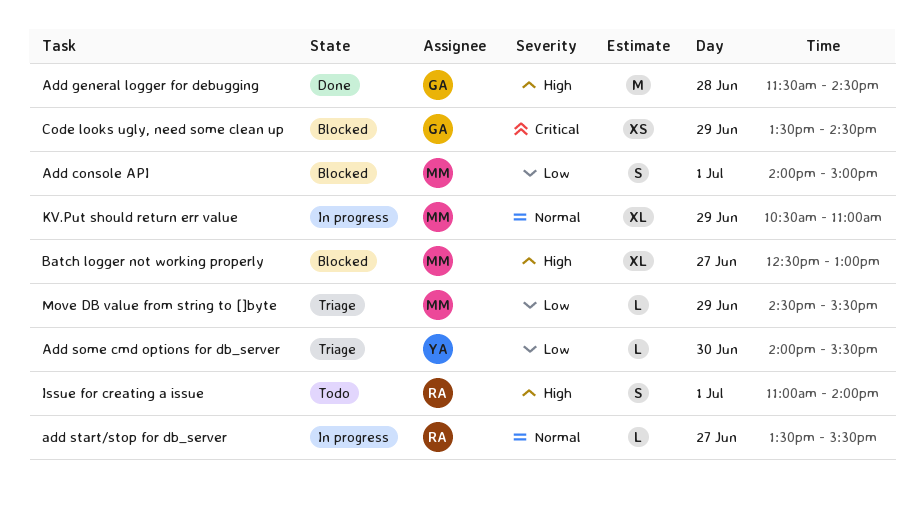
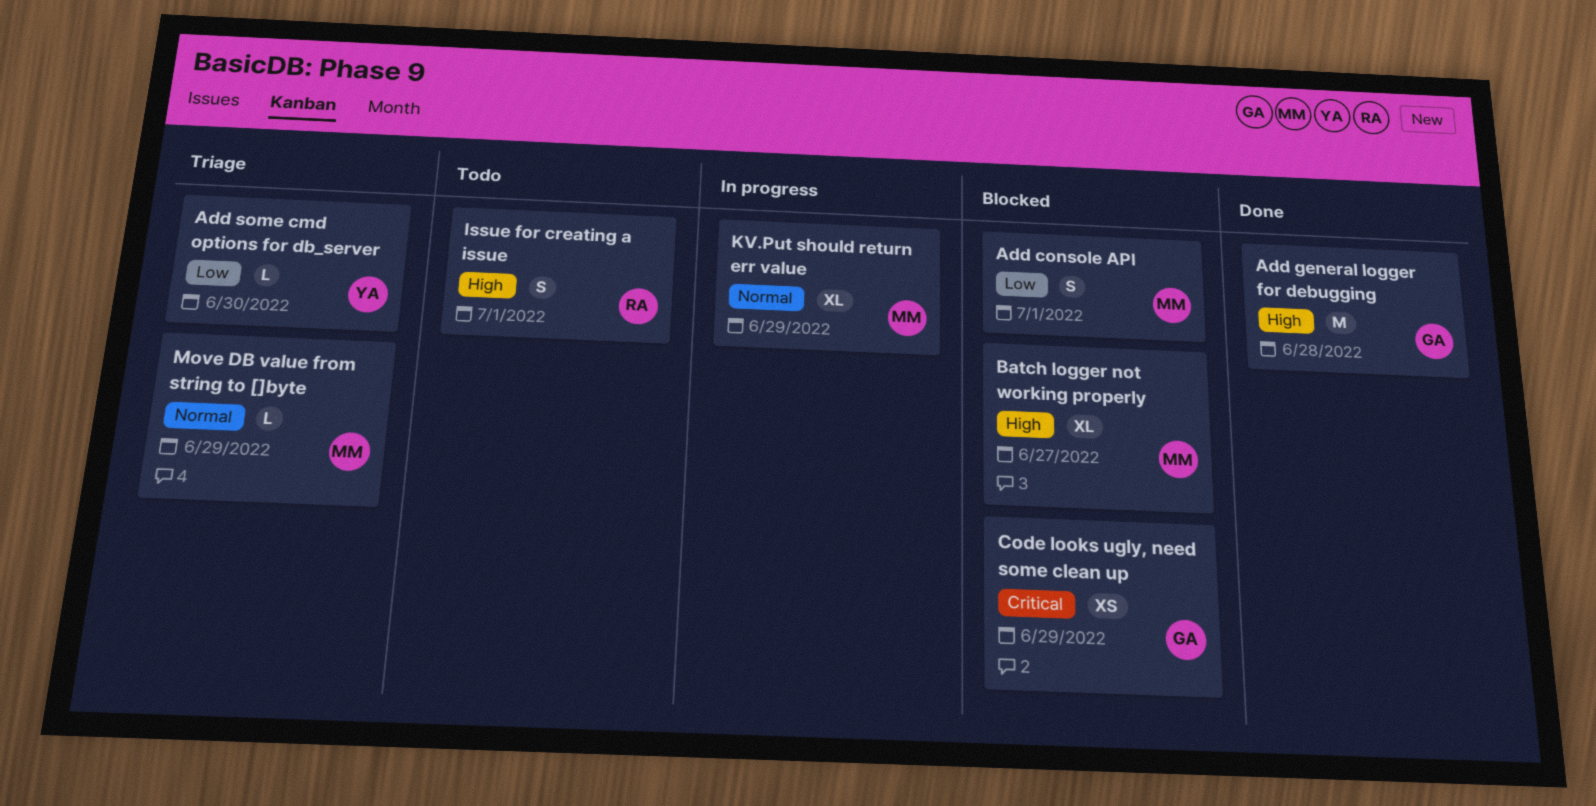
add start/stop for db_server: present -> none
Move DB value from string to []byte, priority: Low -> Normal

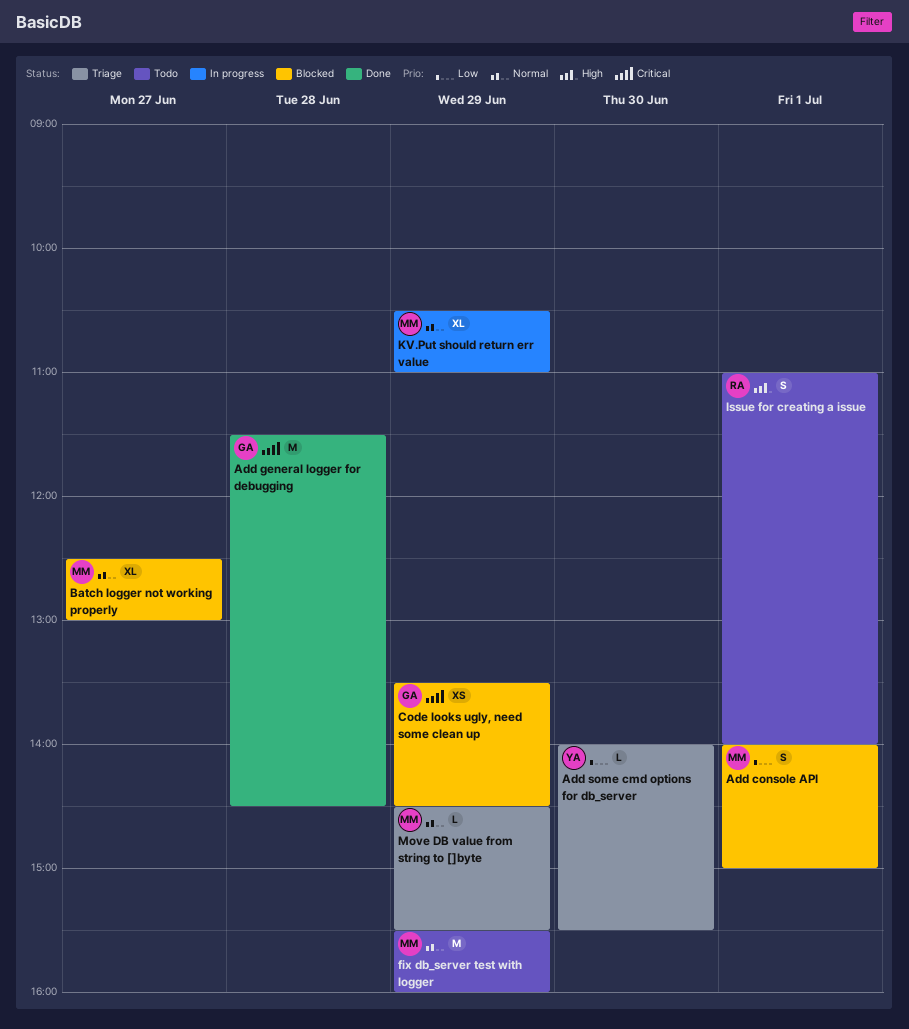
Add general logger for debugging, priority: High -> Critical
Batch logger not working properly, priority: High -> Normal
fix db_server test with logger: none -> present

